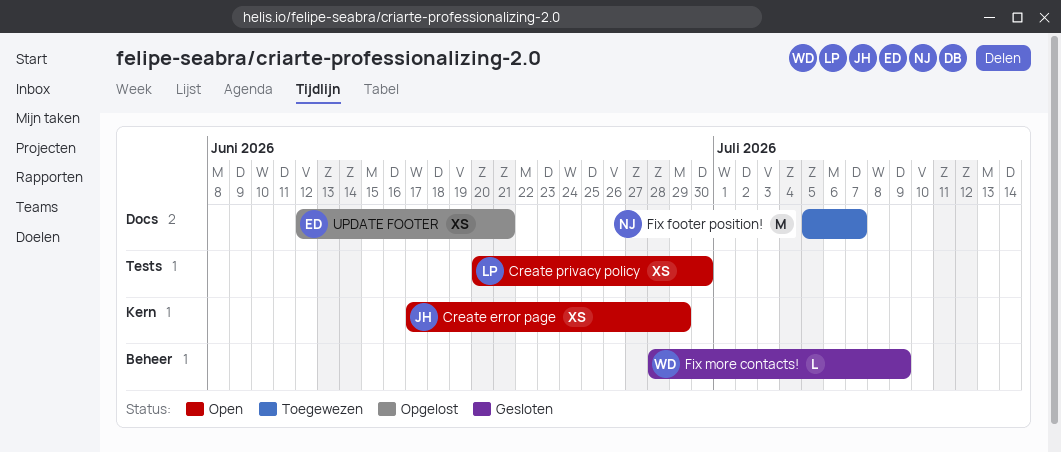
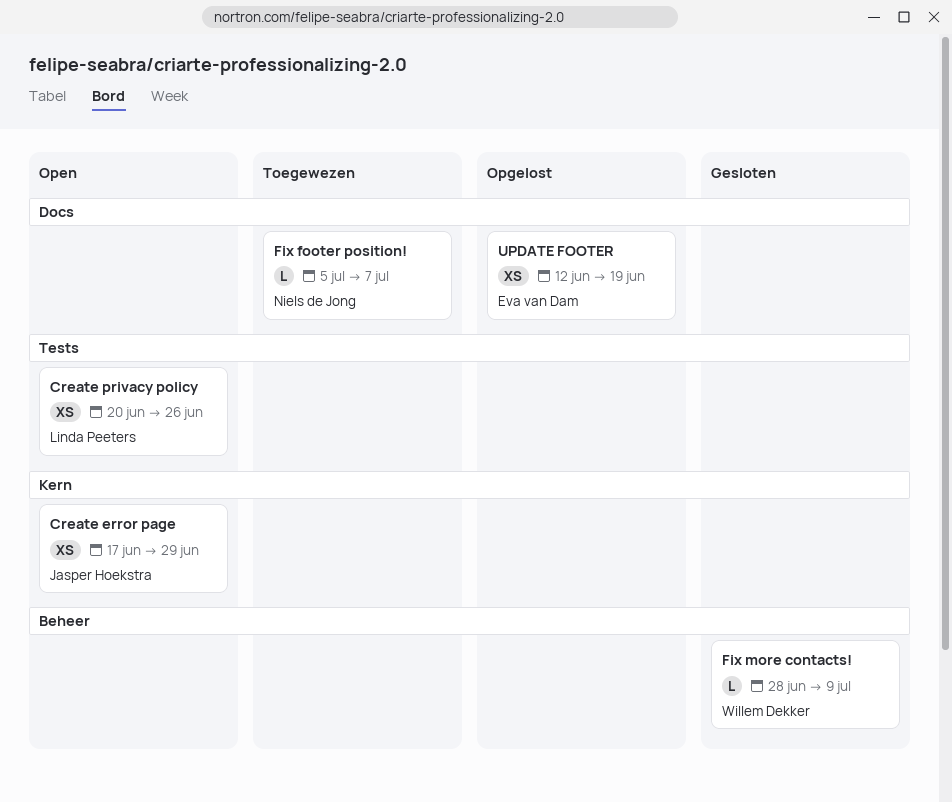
Create privacy policy, due: Jun 30 -> Jun 26
Fix footer position!, estimate: M -> L
UPDATE FOOTER, due: Jun 21 -> Jun 19

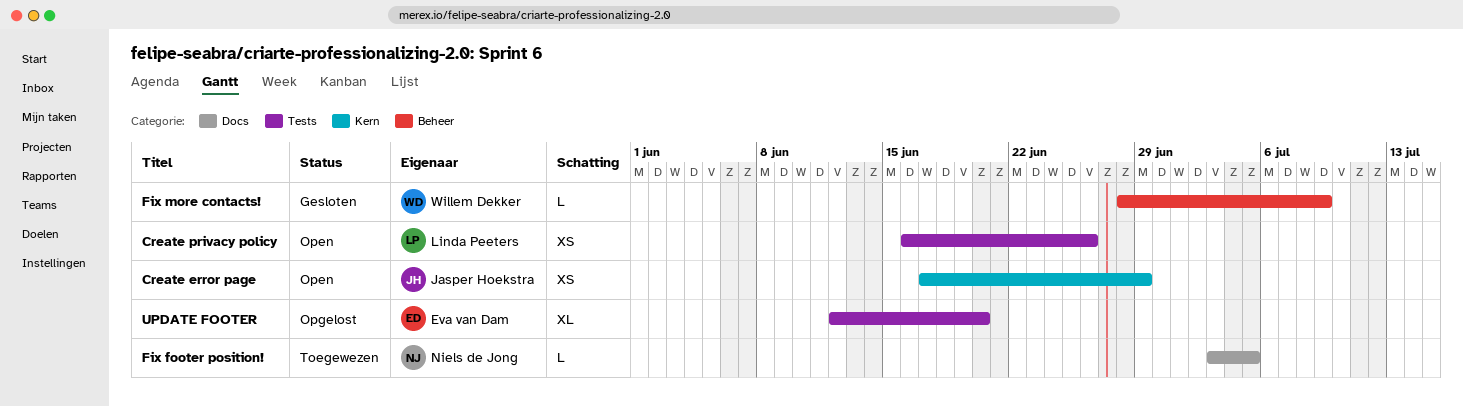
Create privacy policy, start: Jun 20 -> Jun 16
Fix footer position!, start: Jul 5 -> Jul 3
Fix footer position!, due: Jul 7 -> Jul 5
UPDATE FOOTER, label: Docs -> Tests
UPDATE FOOTER, estimate: XS -> XL
UPDATE FOOTER, due: Jun 19 -> Jun 20

